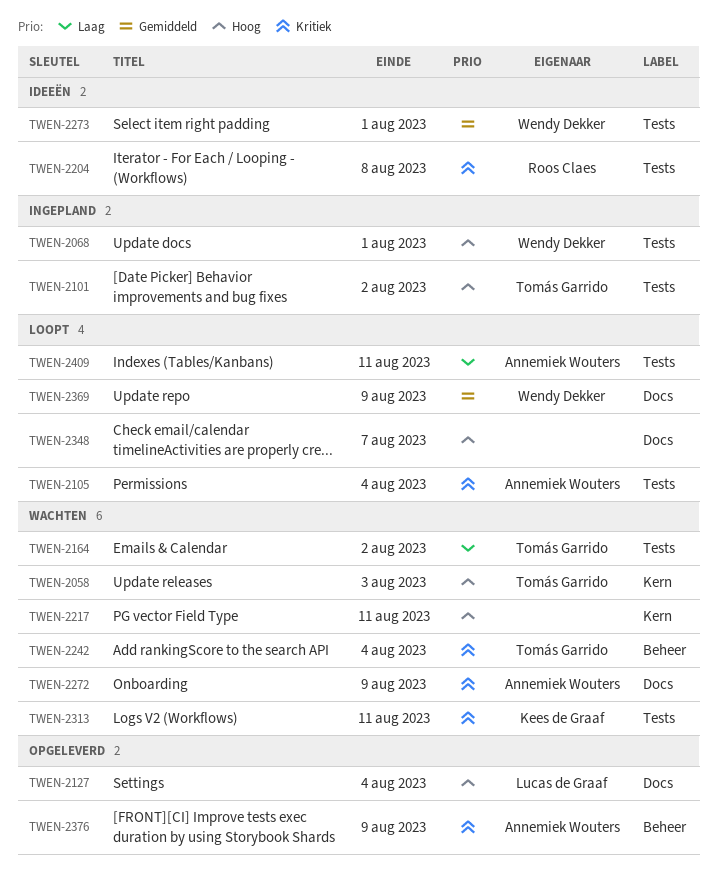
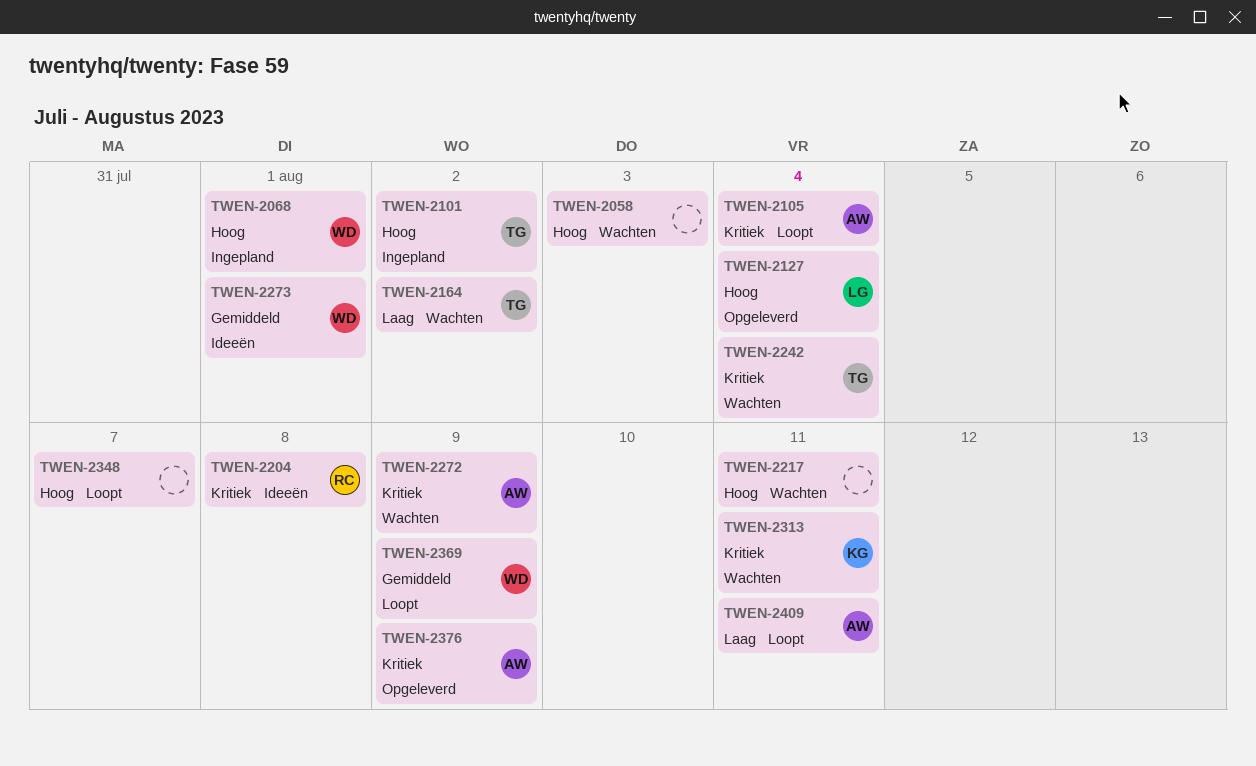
TWEN-2058, owner: Tomás Garrido -> none

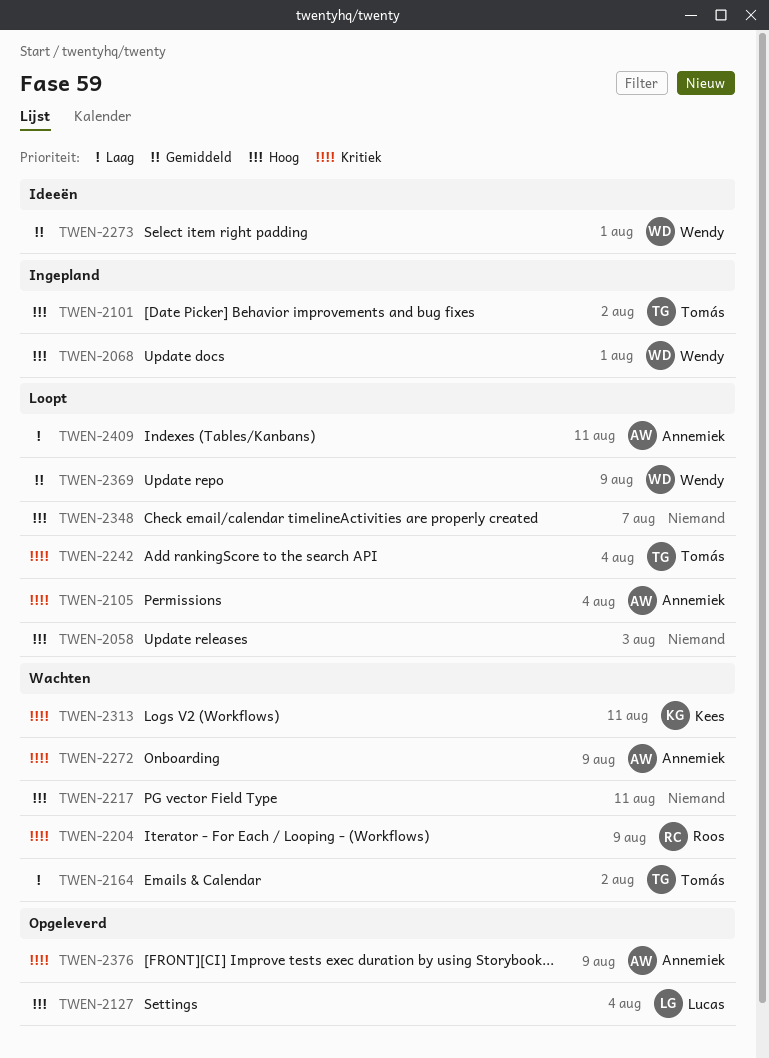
TWEN-2058, status: Wachten -> Loopt
TWEN-2204, status: Ideeën -> Wachten
TWEN-2204, due: Aug 8 -> Aug 9
TWEN-2242, status: Wachten -> Loopt

